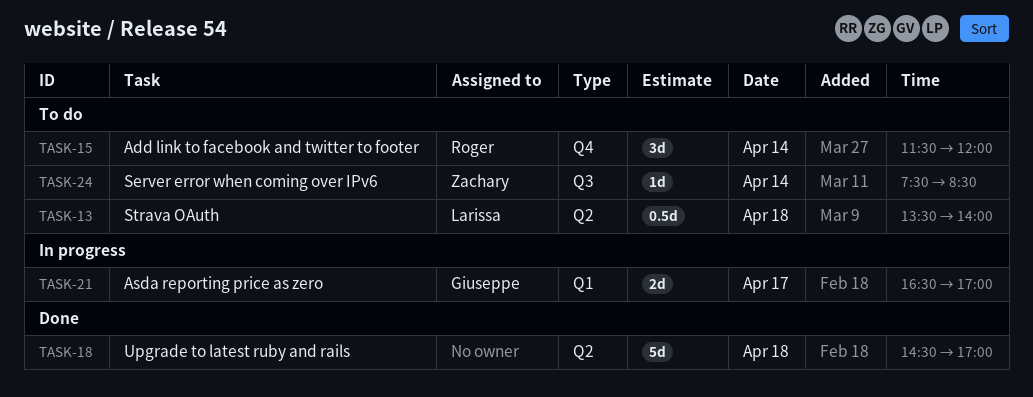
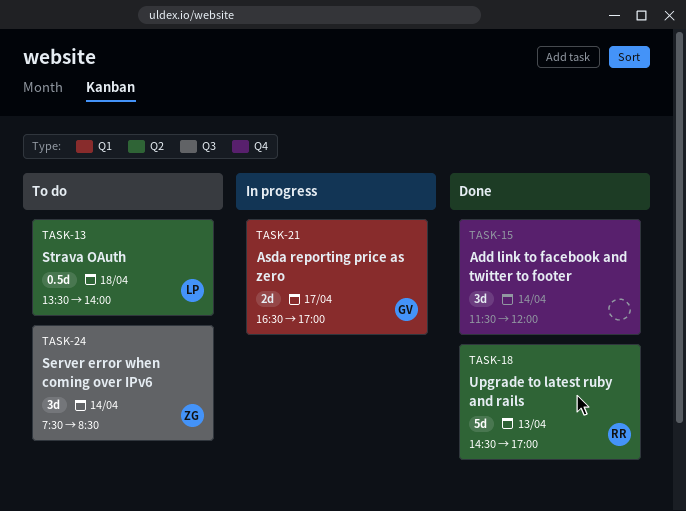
TASK-15, status: To do -> Done
TASK-15, owner: Roger -> none
TASK-18, owner: none -> Roger
TASK-18, day: Apr 18 -> Apr 13
TASK-24, estimate: 1d -> 3d

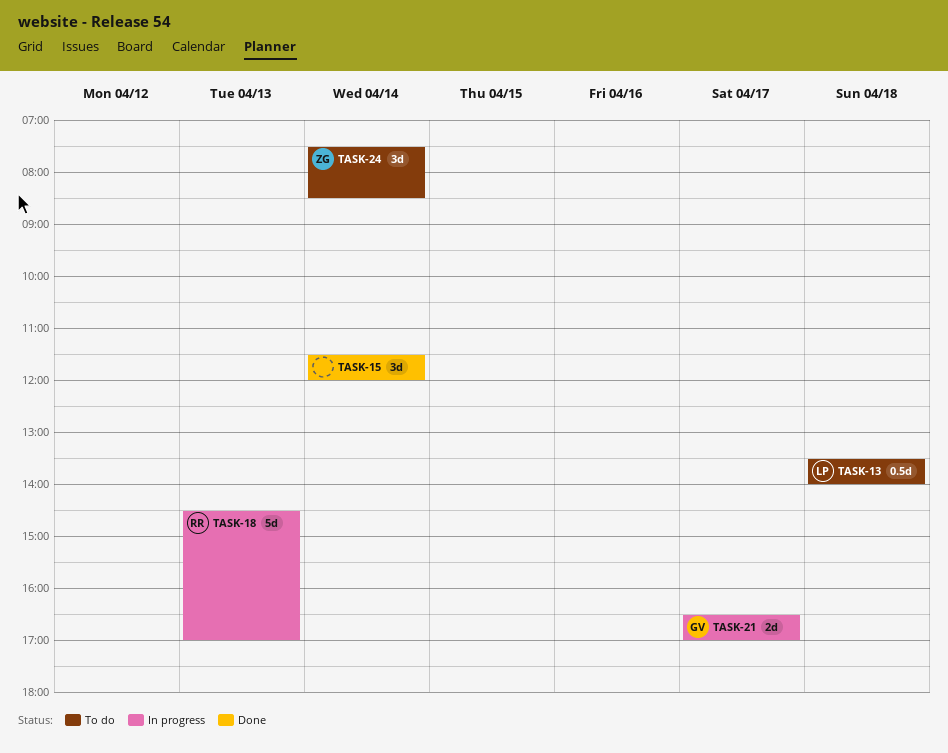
TASK-18, status: Done -> In progress

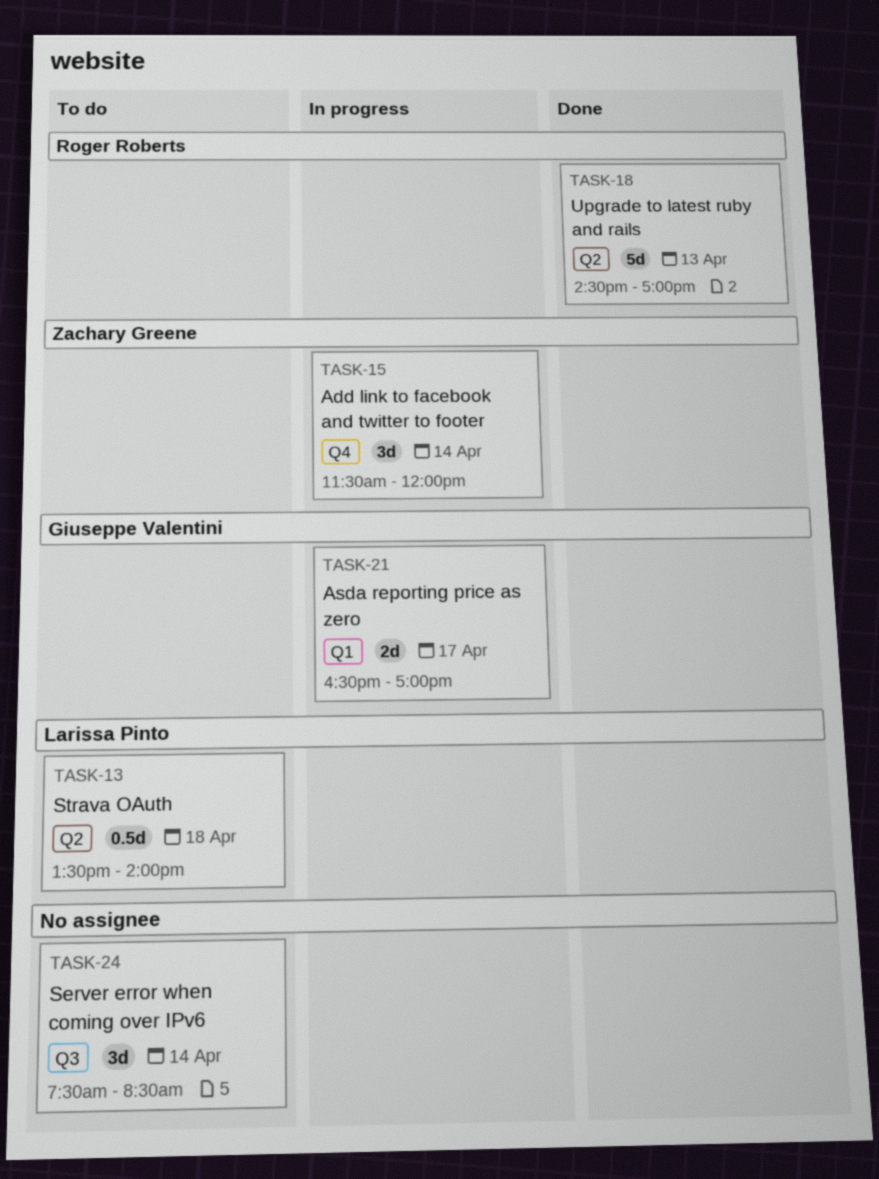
TASK-15, status: Done -> In progress
TASK-15, owner: none -> Zachary Greene
TASK-18, status: In progress -> Done
TASK-24, owner: Zachary Greene -> none

